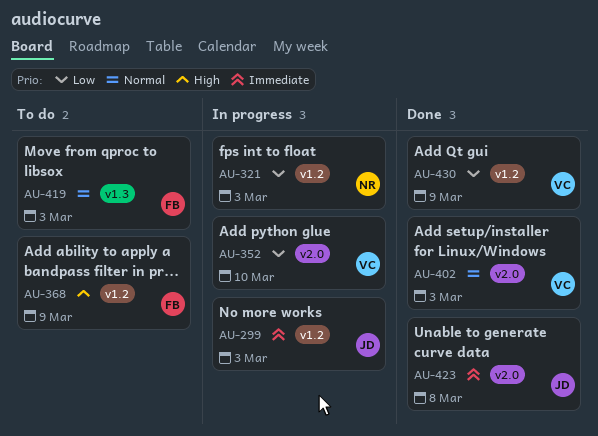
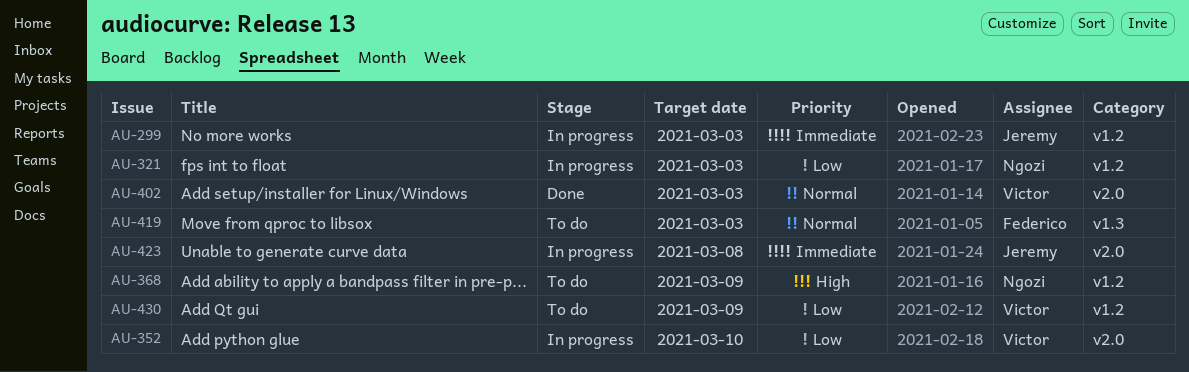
AU-368, owner: Federico -> Ngozi
AU-423, status: Done -> In progress
AU-430, status: Done -> To do

